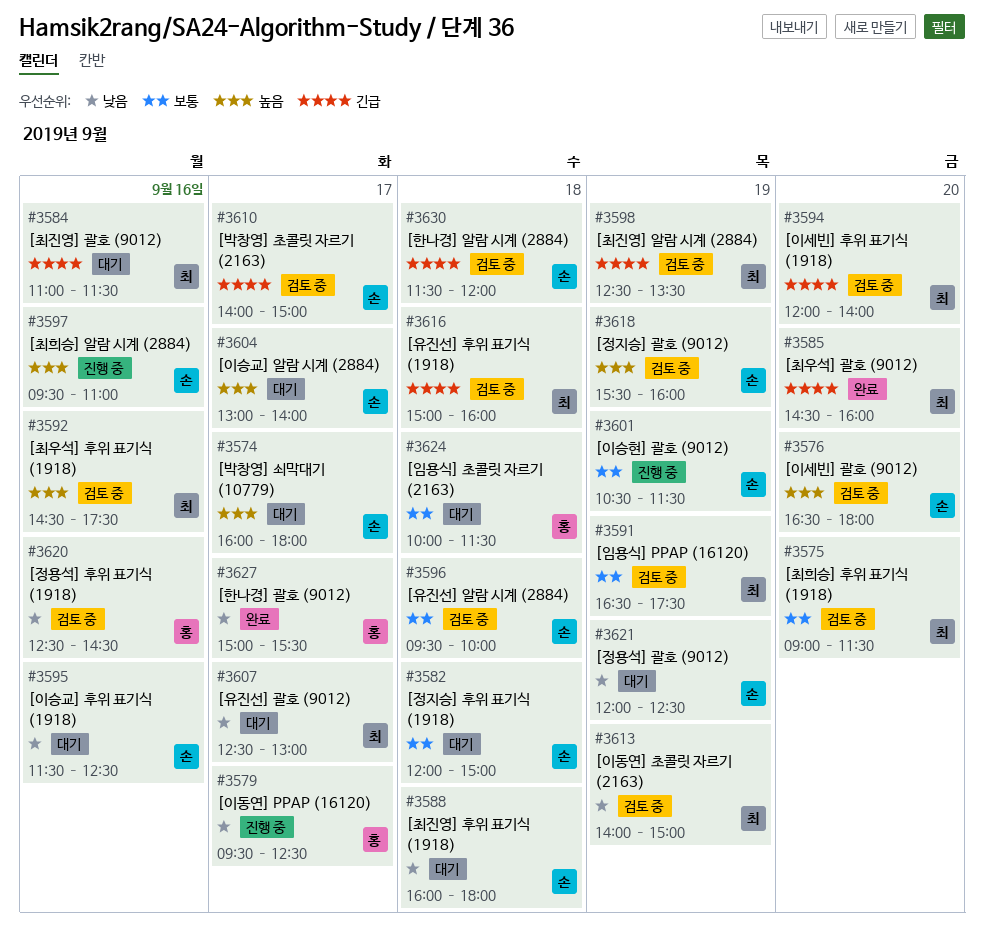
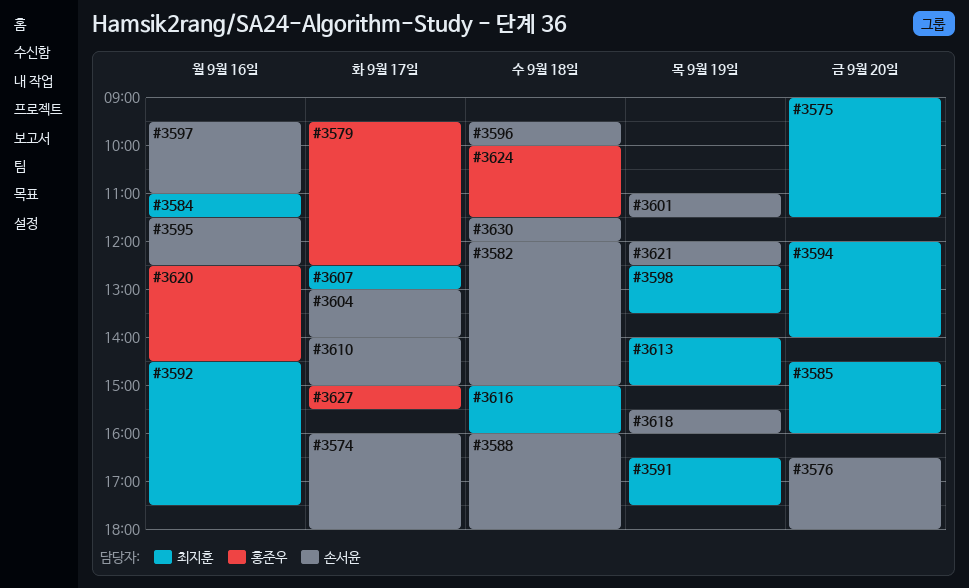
#3601, begins: 10:30 -> 11:00

